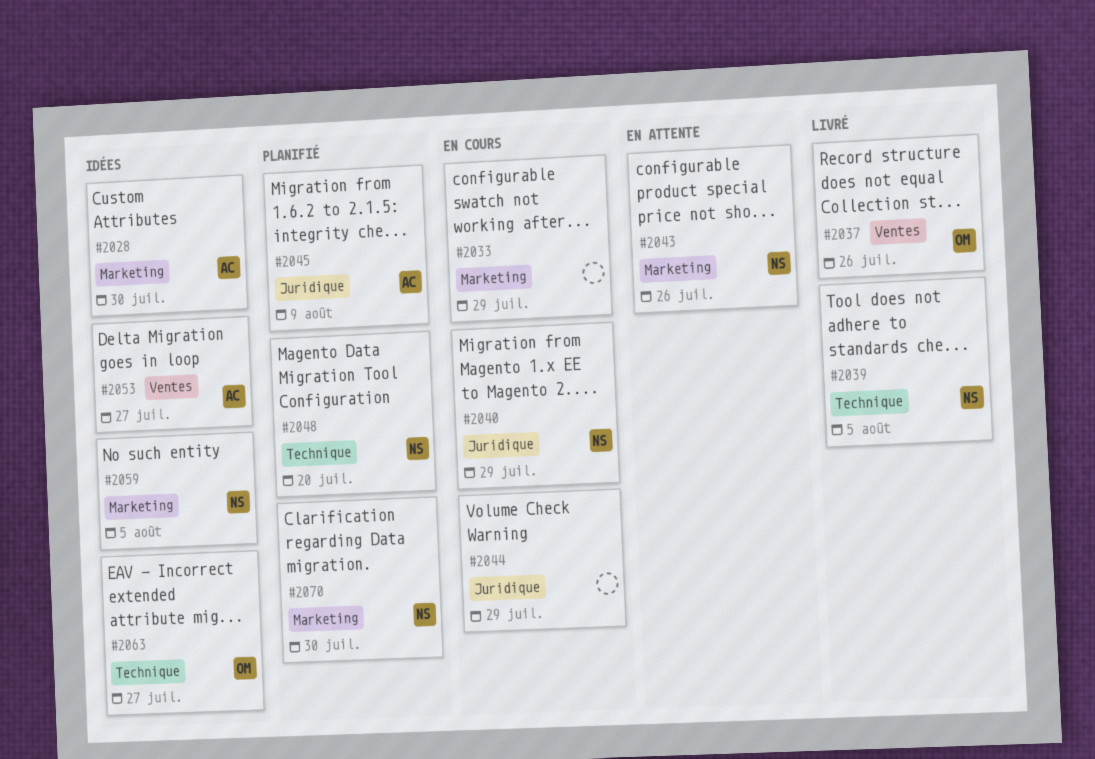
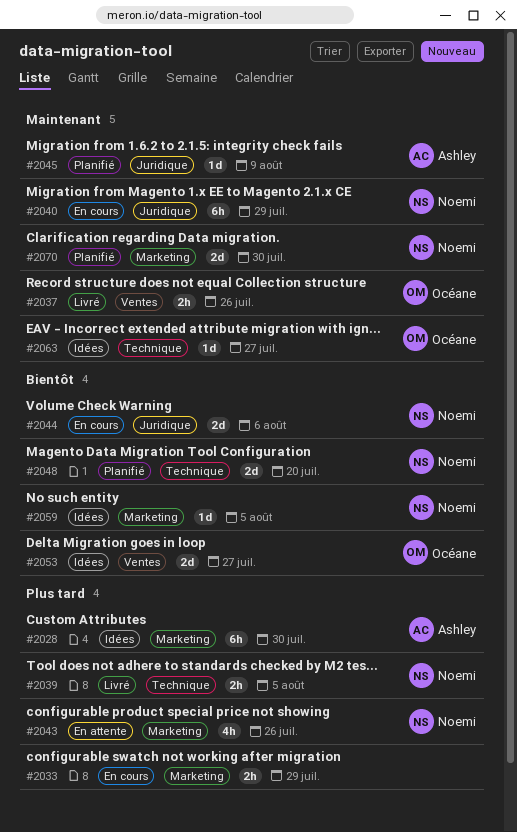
#2044, owner: none -> Noemi
#2044, due: Jul 29 -> Aug 6
#2053, owner: Ashley -> Océane

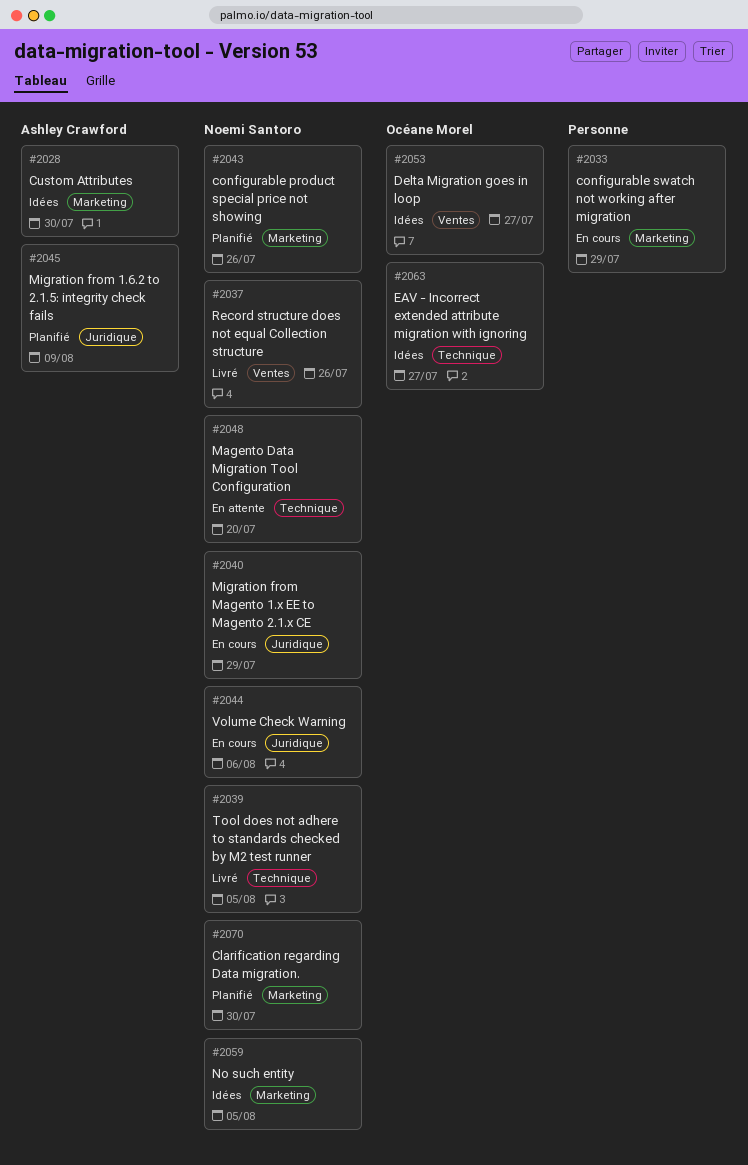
#2037, owner: Océane Morel -> Noemi Santoro
#2043, status: En attente -> Planifié
#2048, status: Planifié -> En attente

